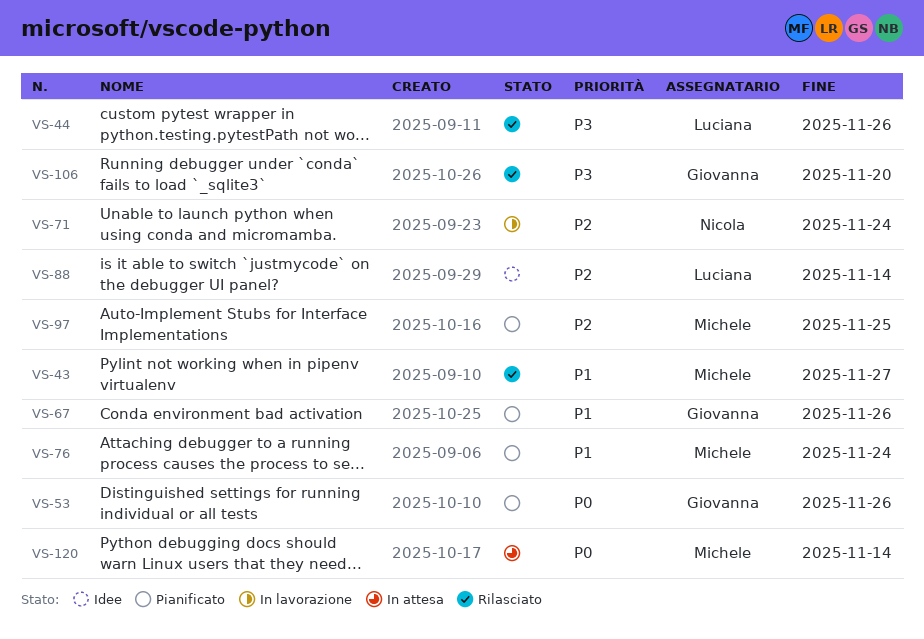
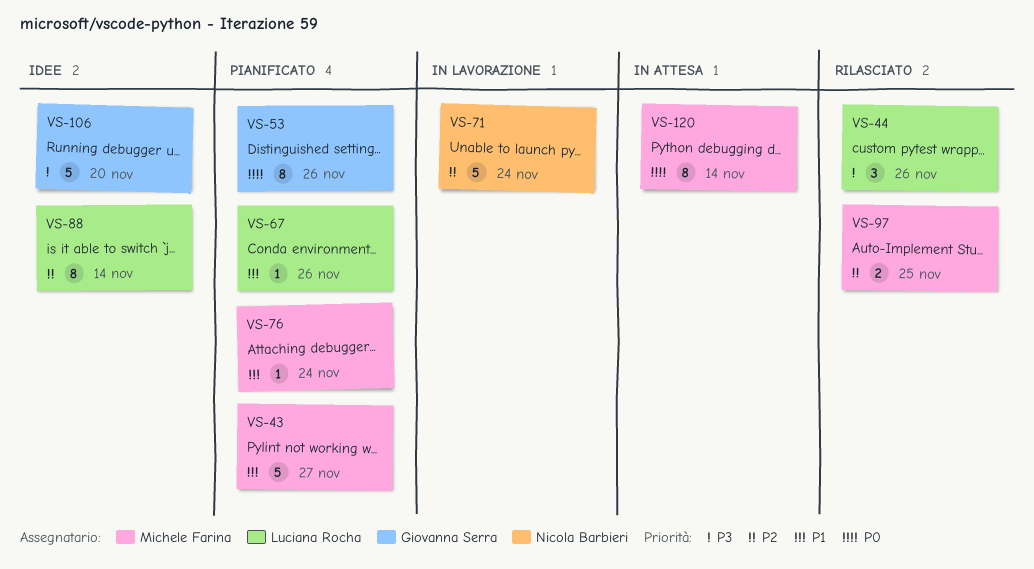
VS-43, status: Rilasciato -> Pianificato
VS-67, owner: Giovanna Serra -> Luciana Rocha
VS-97, status: Pianificato -> Rilasciato
VS-106, status: Rilasciato -> Idee

